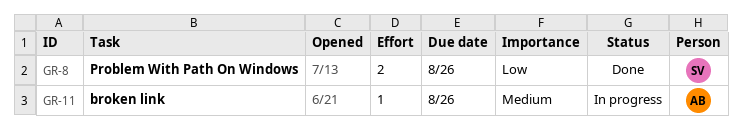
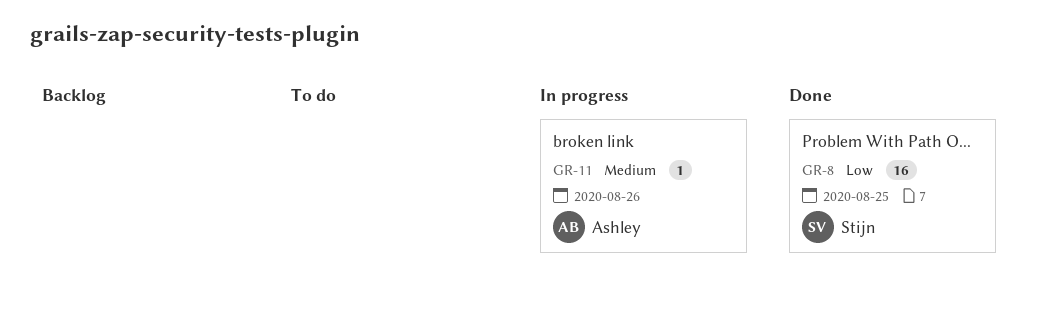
GR-8, estimate: 2 -> 16
GR-8, due: Aug 26 -> Aug 25

